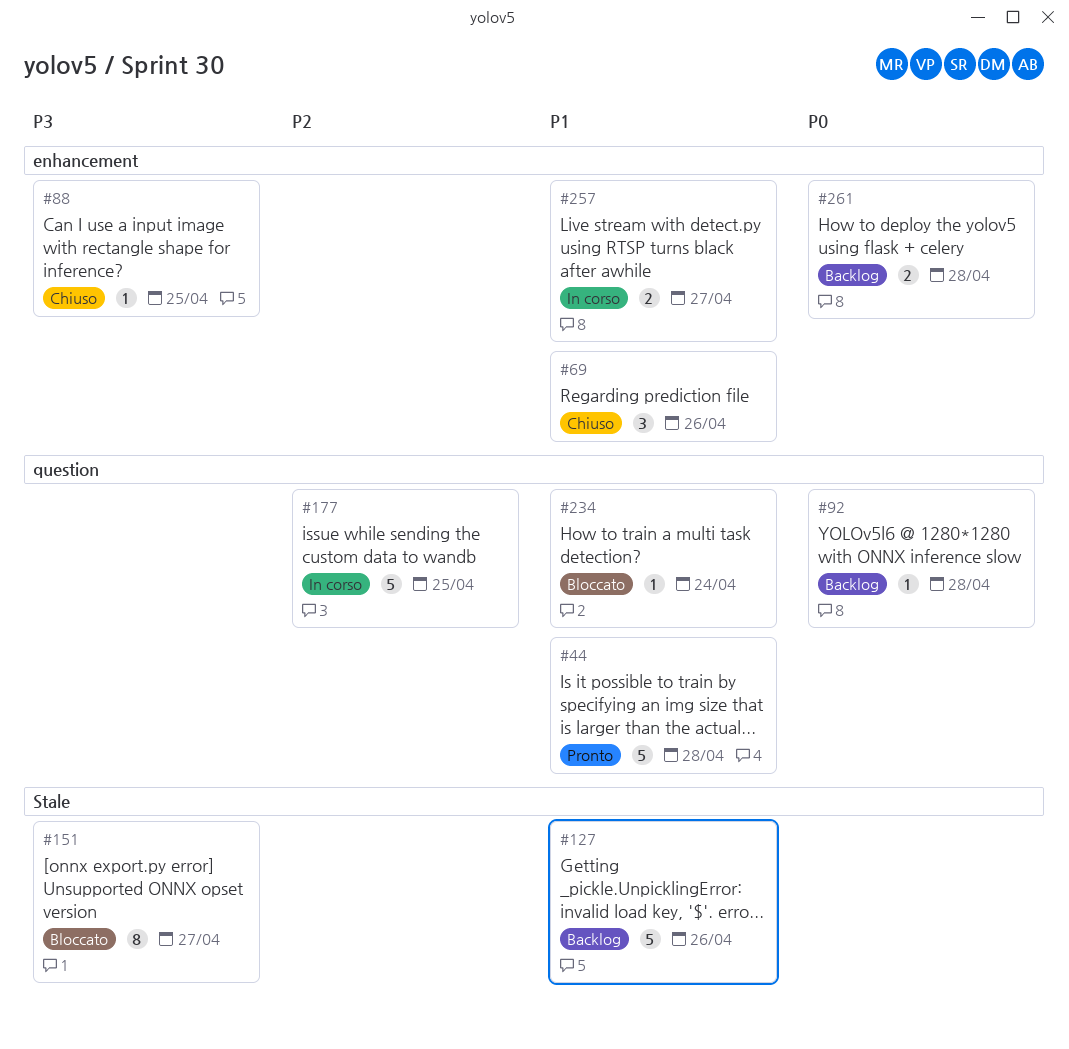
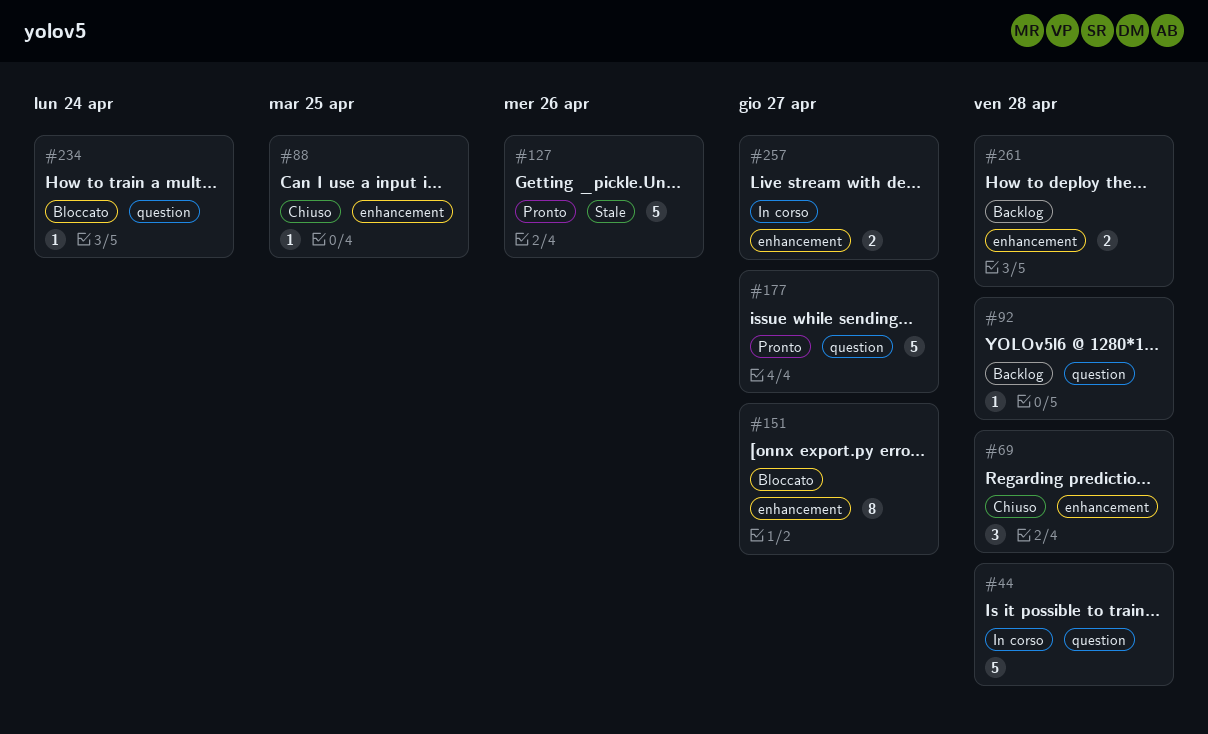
#44, status: Pronto -> In corso
#69, due: Apr 26 -> Apr 28
#127, status: Backlog -> Pronto
#151, label: Stale -> enhancement
#177, status: In corso -> Pronto
#177, due: Apr 25 -> Apr 27

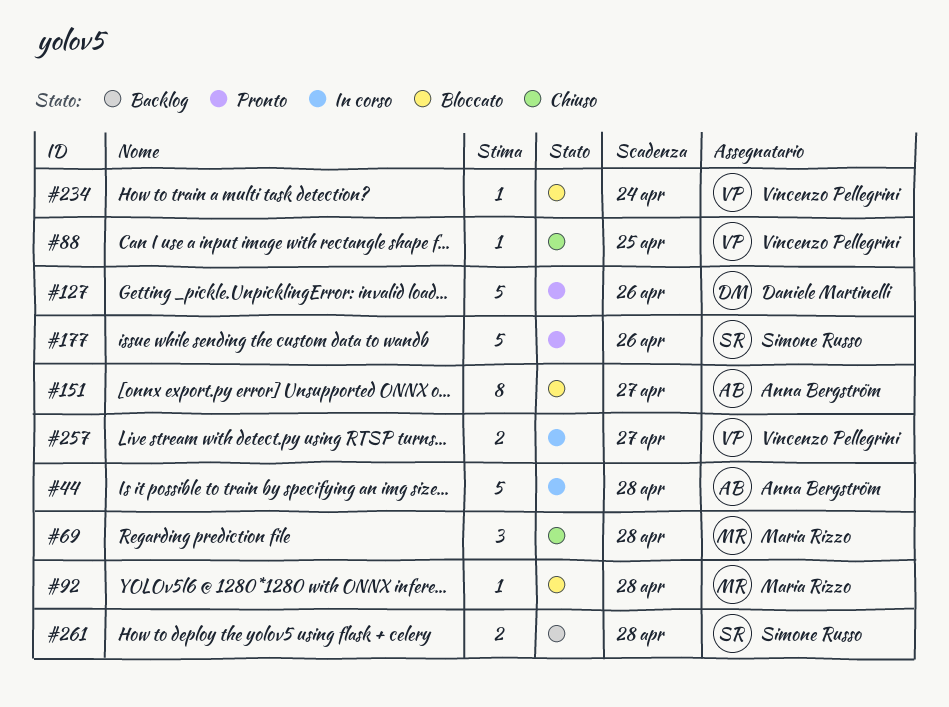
#92, status: Backlog -> Bloccato
#177, due: Apr 27 -> Apr 26

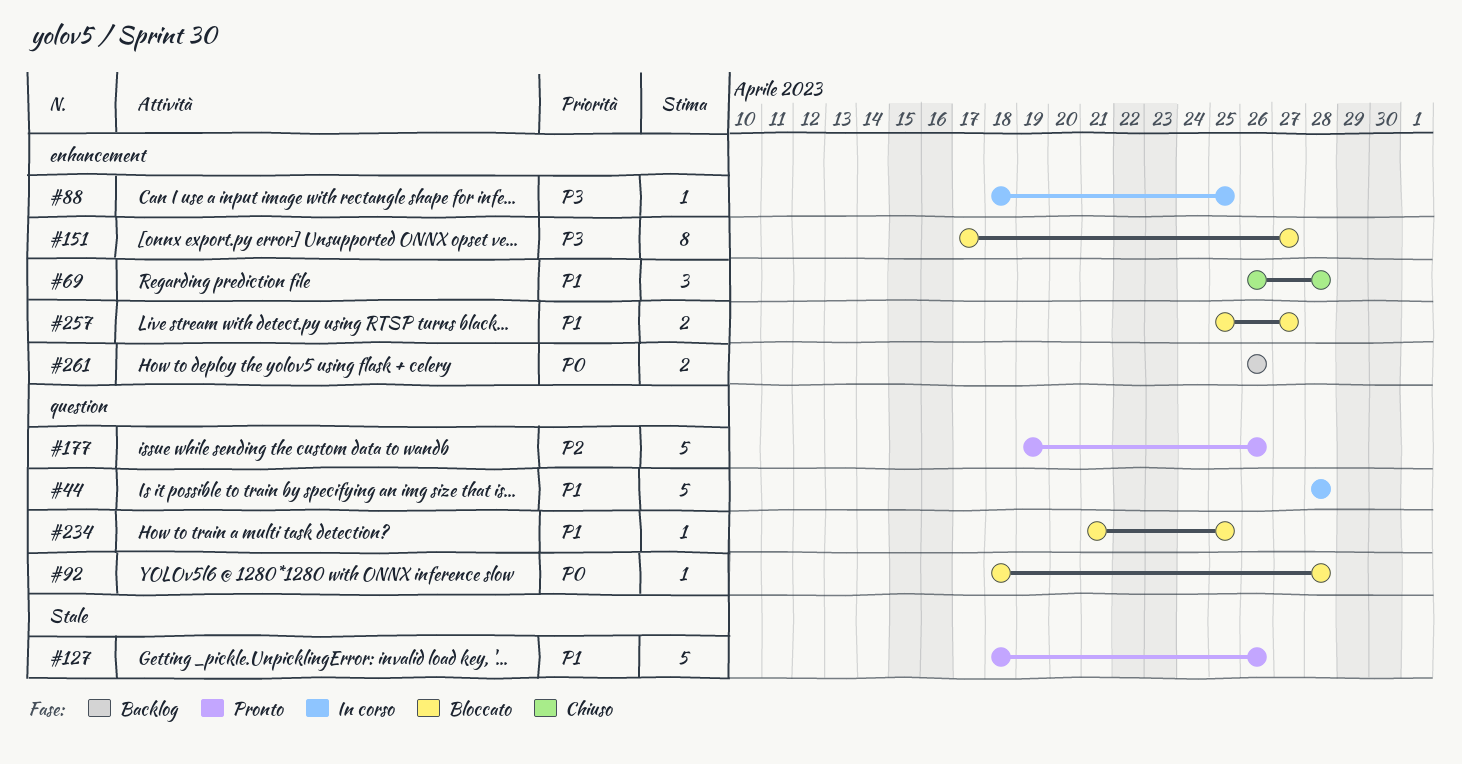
#88, status: Chiuso -> In corso
#234, due: Apr 24 -> Apr 25
#257, status: In corso -> Bloccato
#261, due: Apr 28 -> Apr 26

